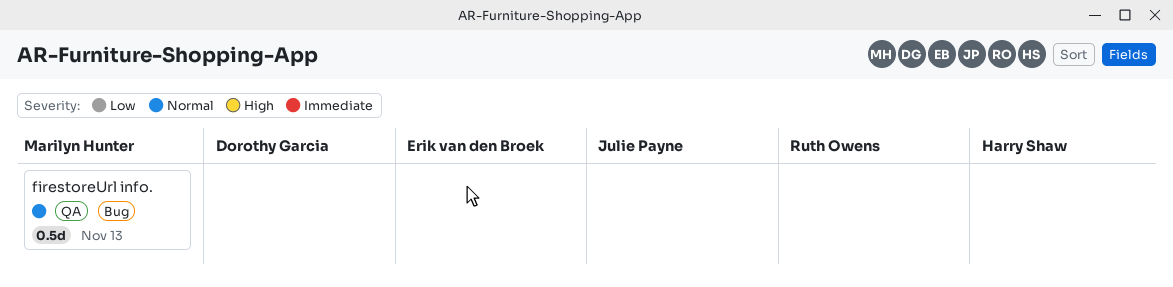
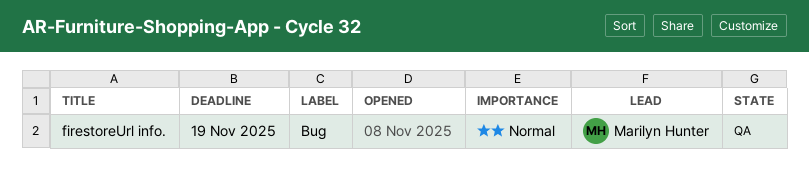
firestoreUrl info., due: Nov 13 -> Nov 19

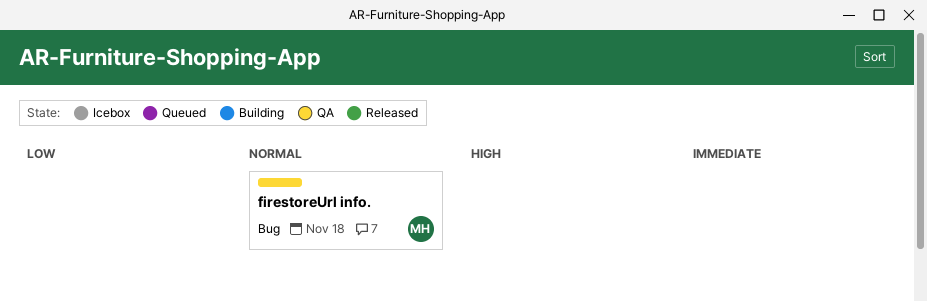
firestoreUrl info., due: Nov 19 -> Nov 18

